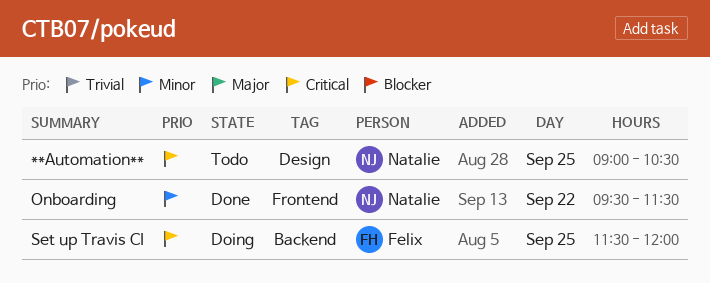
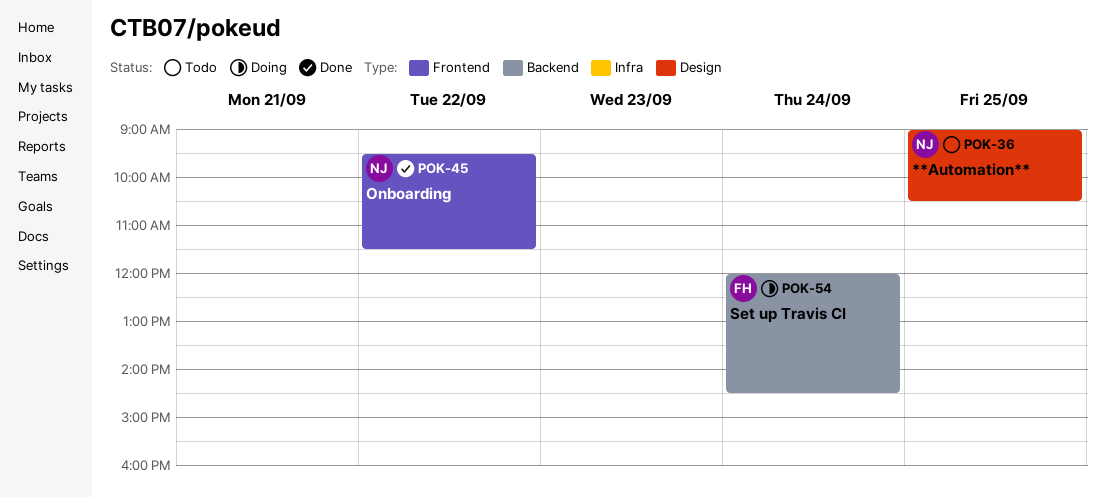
Set up Travis CI, day: Sep 25 -> Sep 24
Set up Travis CI, begins: 11:30 -> 12:00
Set up Travis CI, ends: 12:00 -> 14:30

